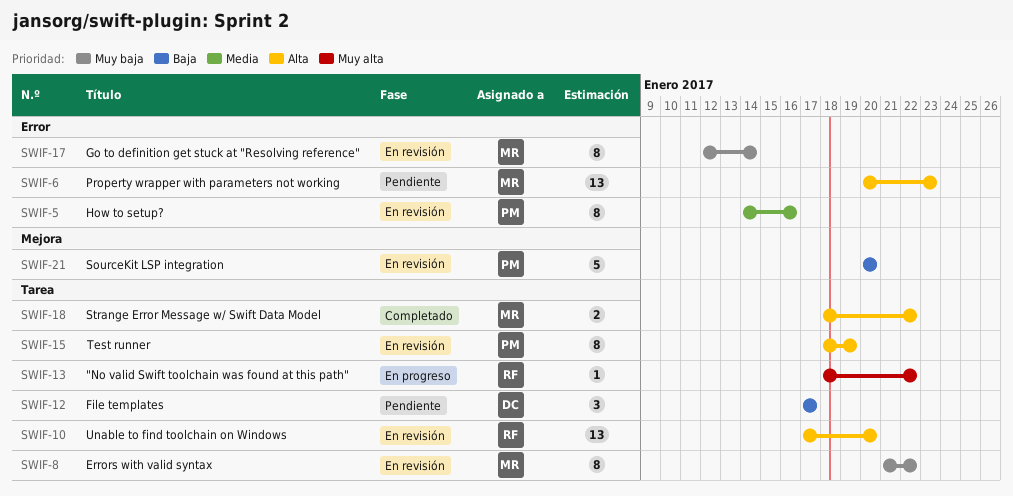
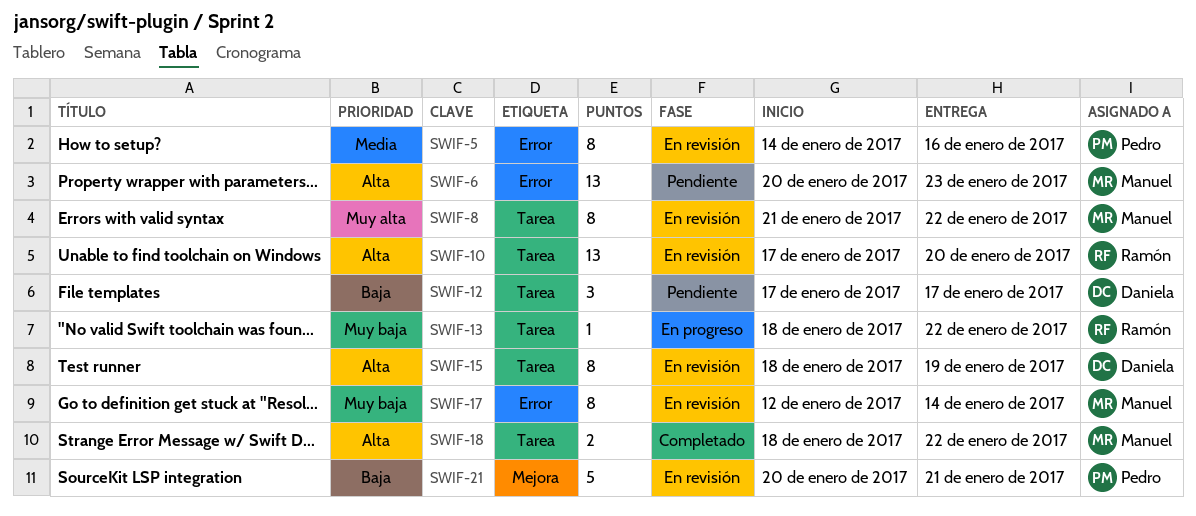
SWIF-8, priority: Muy baja -> Muy alta
SWIF-13, priority: Muy alta -> Muy baja
SWIF-15, owner: Pedro -> Daniela
SWIF-21, due: Jan 20 -> Jan 21

